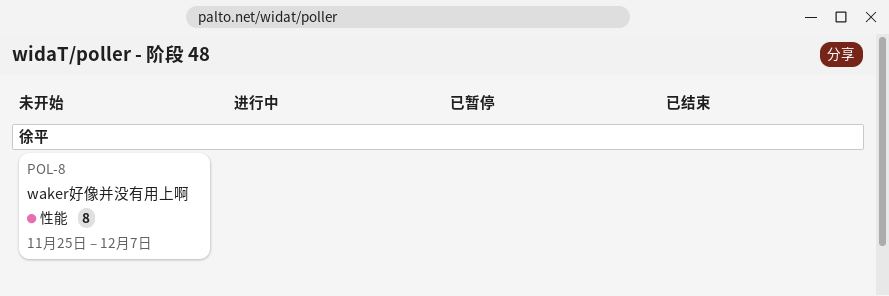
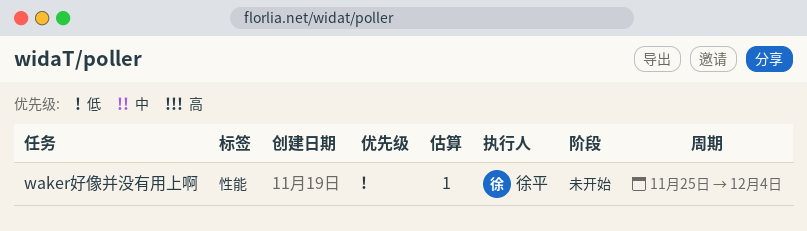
waker好像并没有用上啊, estimate: 8 -> 1
waker好像并没有用上啊, due: Dec 7 -> Dec 4

